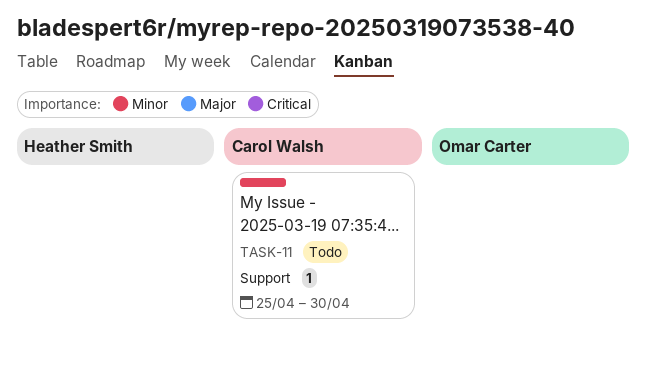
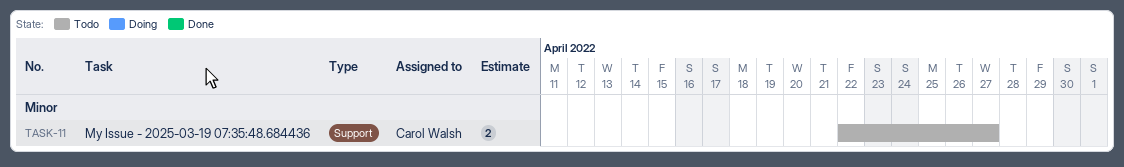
TASK-11, estimate: 1 -> 2
TASK-11, start: Apr 25 -> Apr 22
TASK-11, due: Apr 30 -> Apr 27

